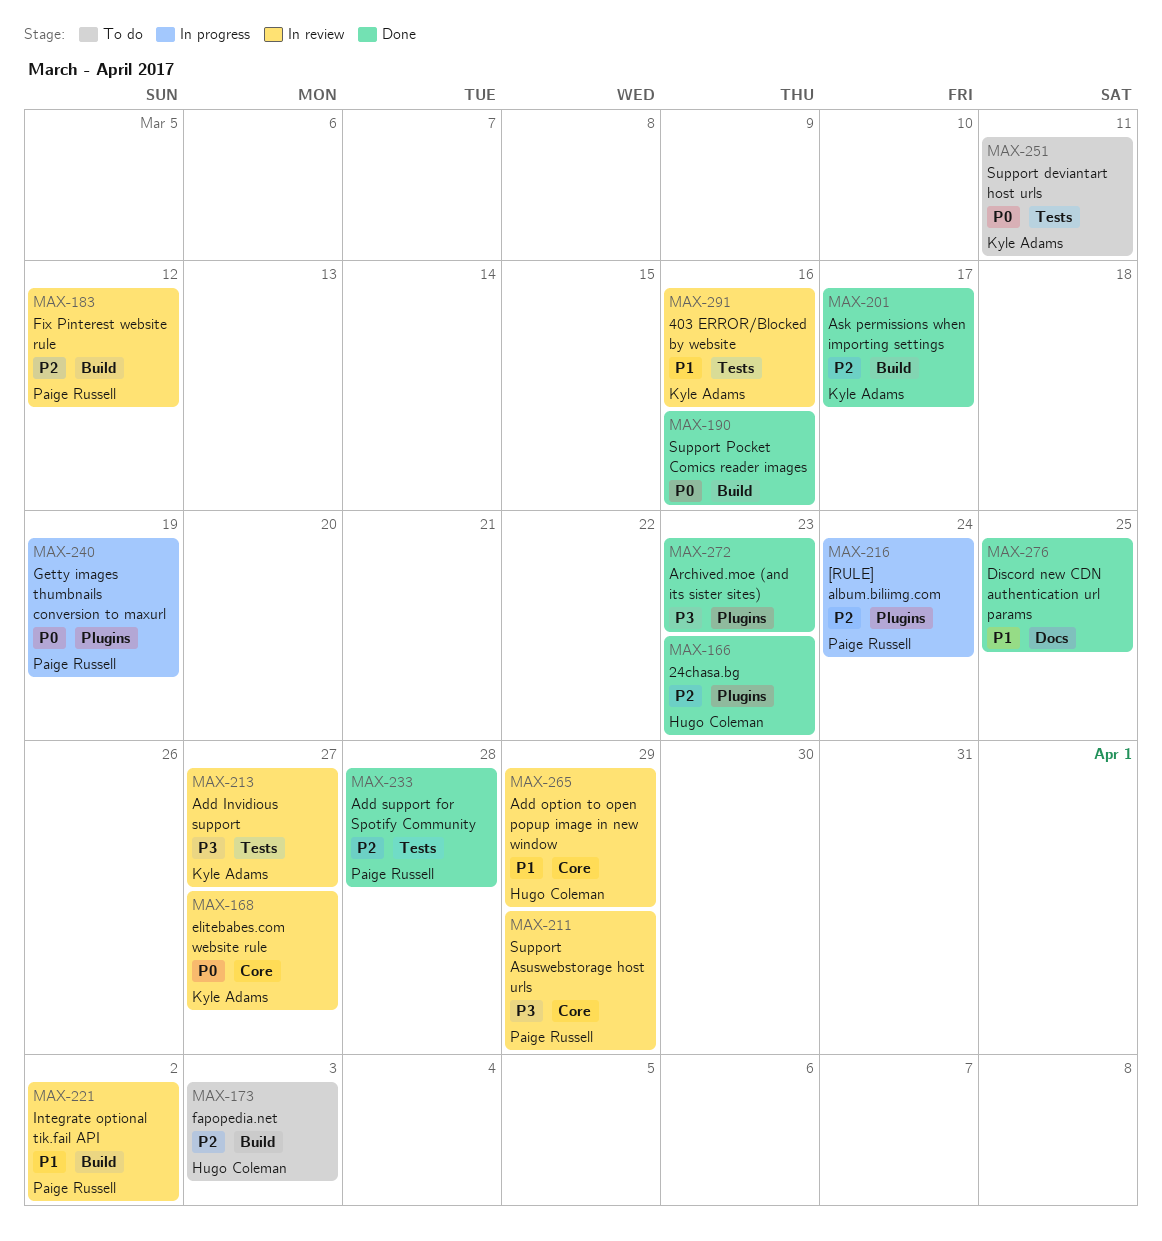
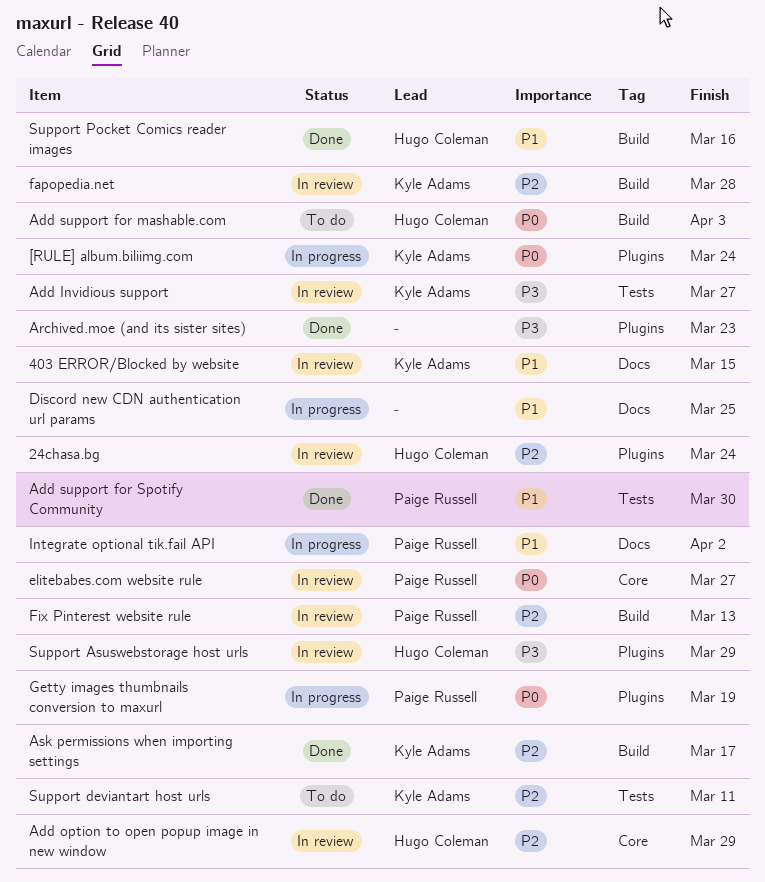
24chasa.bg, status: Done -> In review
24chasa.bg, due: Mar 23 -> Mar 24
403 ERROR/Blocked by website, label: Tests -> Docs
403 ERROR/Blocked by website, due: Mar 16 -> Mar 15
[RULE] album.biliimg.com, owner: Paige Russell -> Kyle Adams
[RULE] album.biliimg.com, priority: P2 -> P0
Add option to open popup image in new window, priority: P1 -> P2
Add support for mashable.com: none -> present
Add support for Spotify Community, priority: P2 -> P1
Add support for Spotify Community, due: Mar 28 -> Mar 30
Discord new CDN authentication url params, status: Done -> In progress
elitebabes.com website rule, owner: Kyle Adams -> Paige Russell
fapopedia.net, status: To do -> In review
fapopedia.net, owner: Hugo Coleman -> Kyle Adams
fapopedia.net, due: Apr 3 -> Mar 28
Fix Pinterest website rule, due: Mar 12 -> Mar 13
Integrate optional tik.fail API, status: In review -> In progress
Integrate optional tik.fail API, label: Build -> Docs
Support Asuswebstorage host urls, owner: Paige Russell -> Hugo Coleman
Support Asuswebstorage host urls, label: Core -> Plugins
Support deviantart host urls, priority: P0 -> P2
Support Pocket Comics reader images, owner: none -> Hugo Coleman
Support Pocket Comics reader images, priority: P0 -> P1

